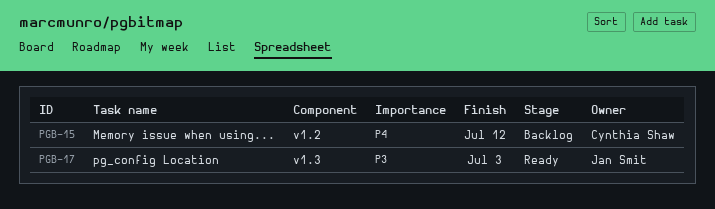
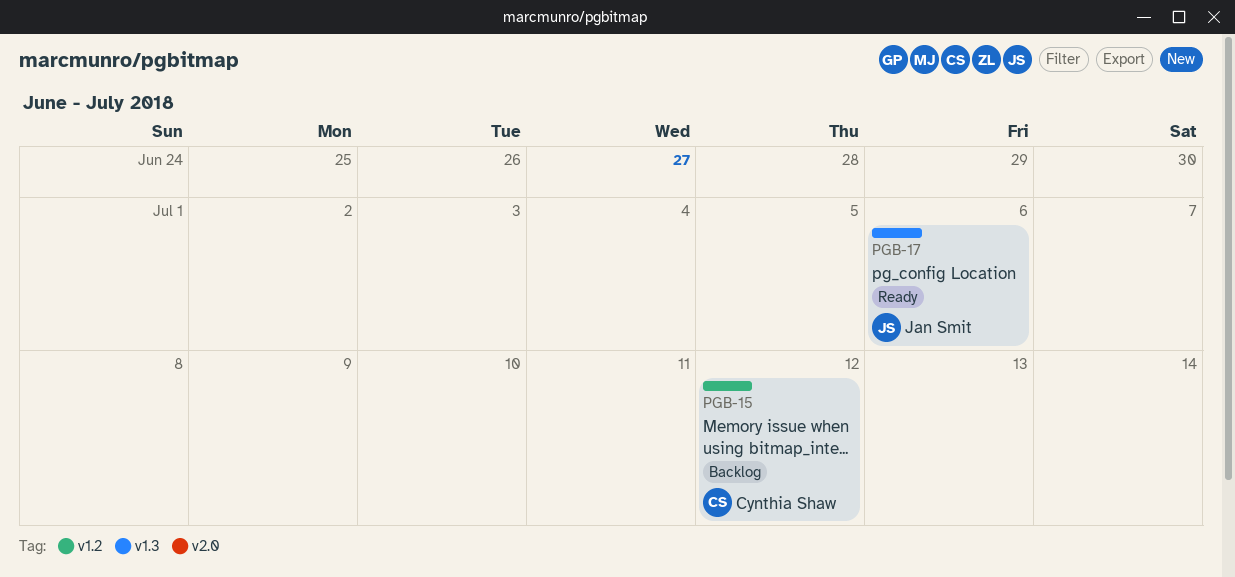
PGB-17, due: Jul 3 -> Jul 6

